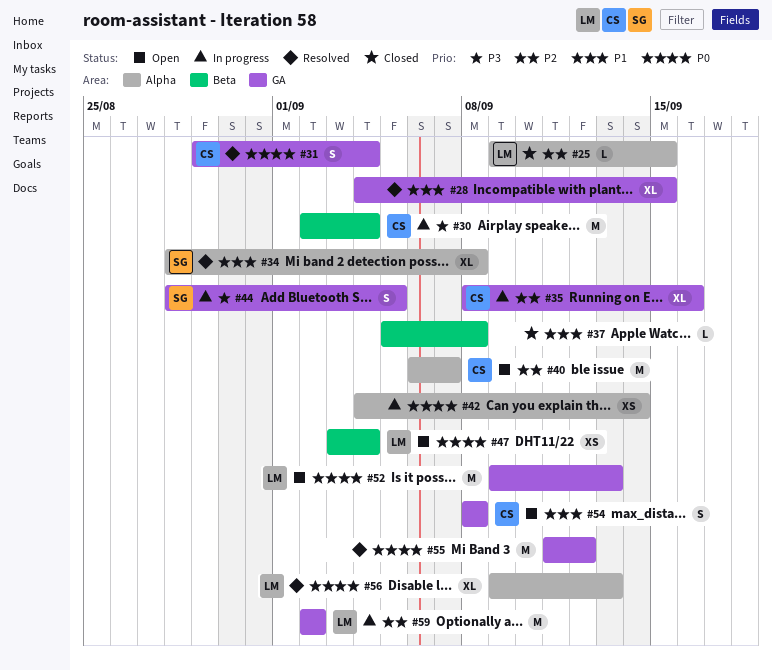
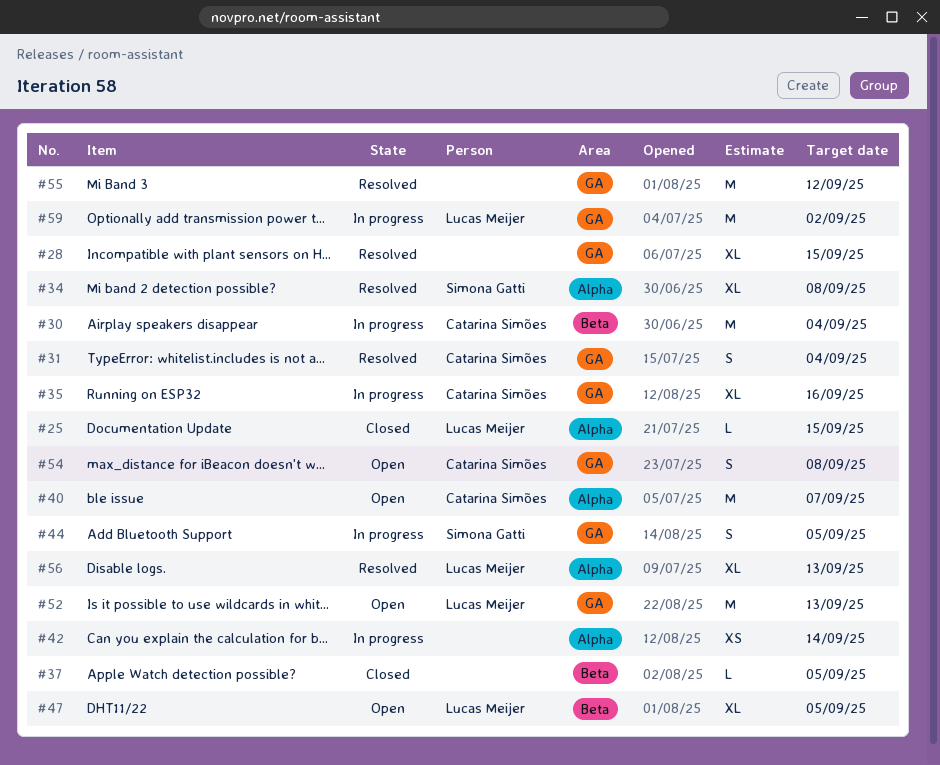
#37, due: Sep 8 -> Sep 5
#47, estimate: XS -> XL
#47, due: Sep 4 -> Sep 5

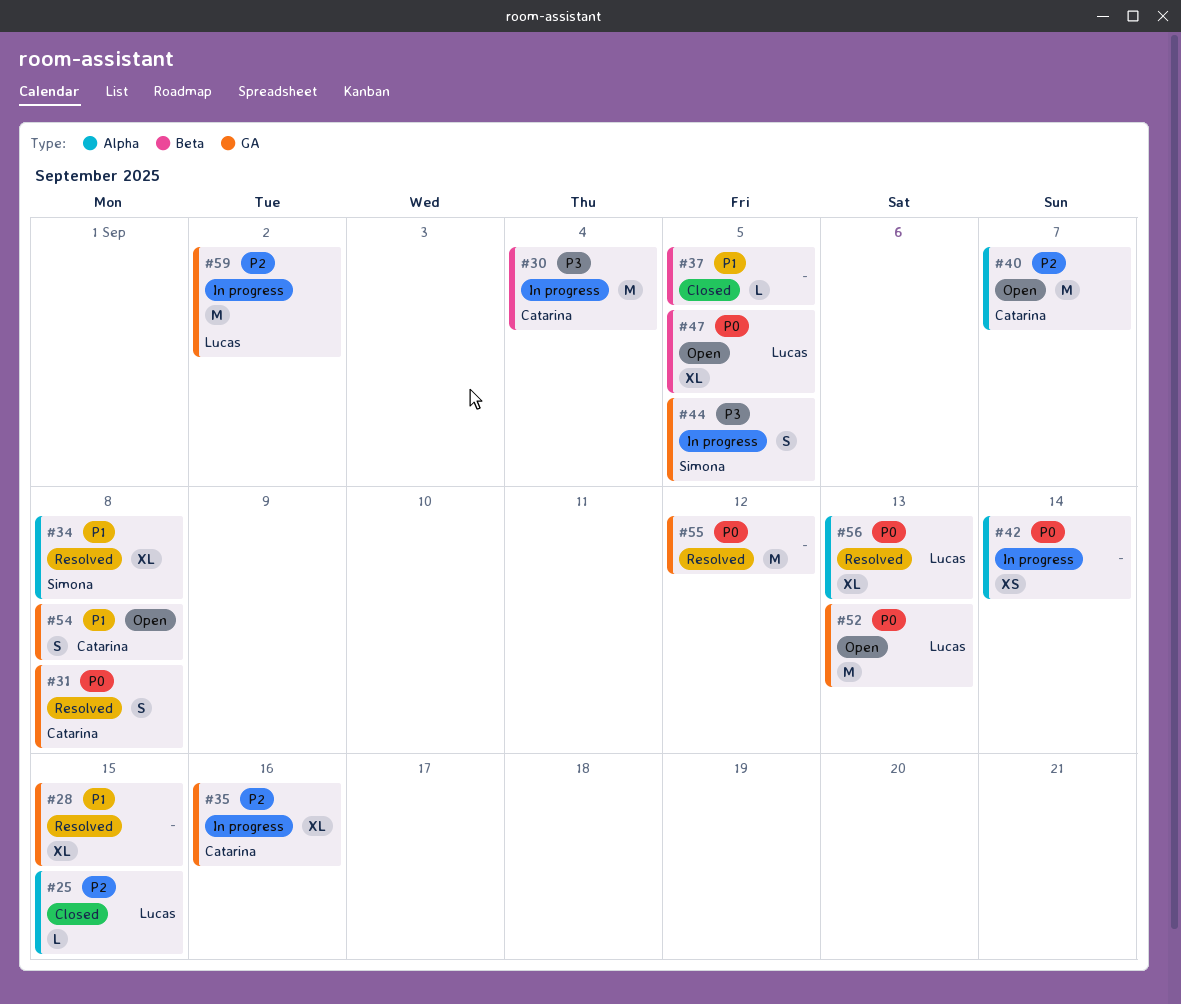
#31, due: Sep 4 -> Sep 8

